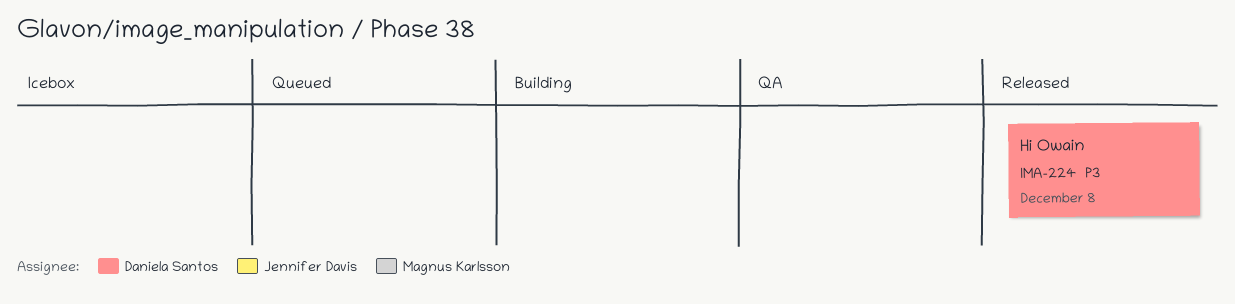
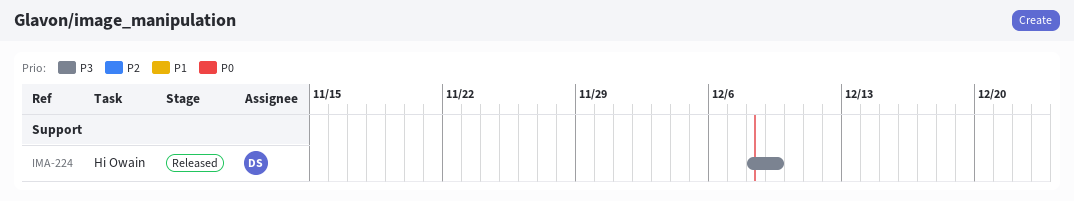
IMA-224, due: Dec 8 -> Dec 9

